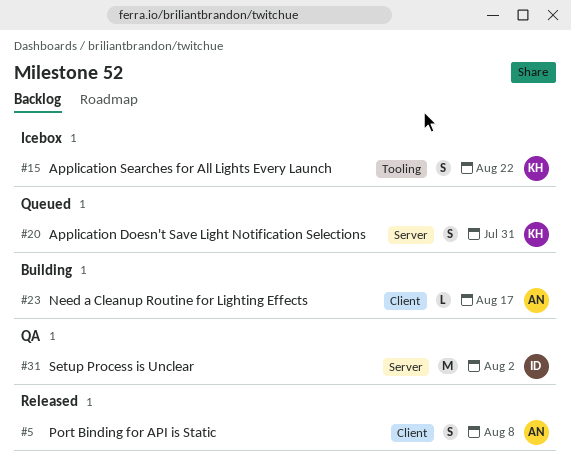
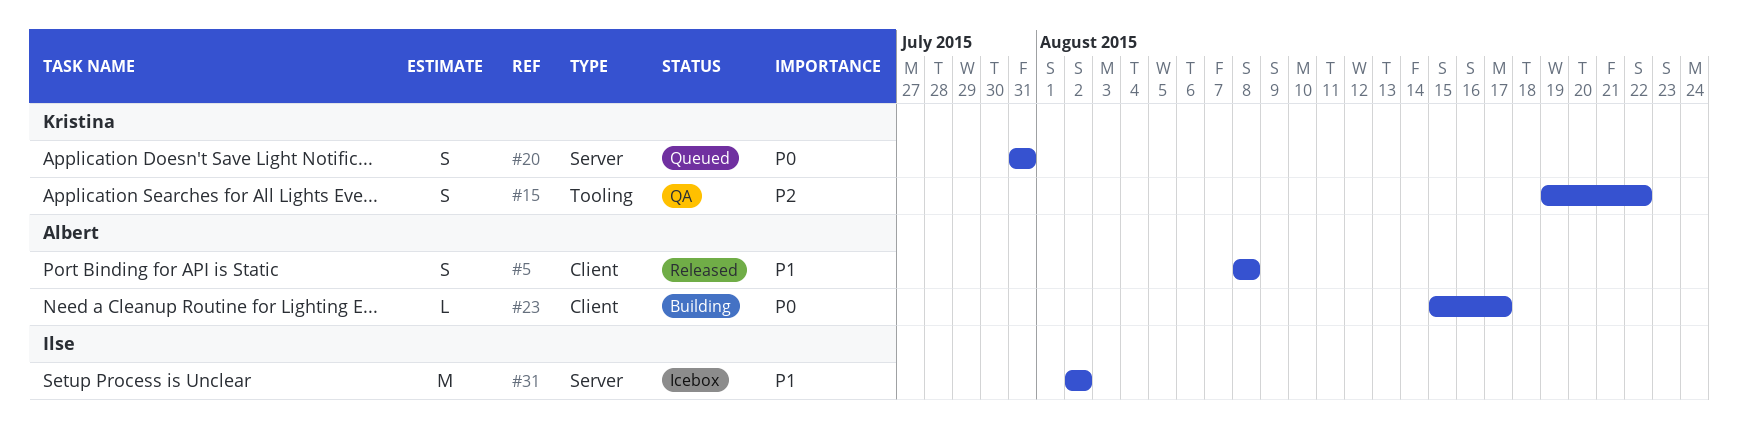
#15, status: Icebox -> QA
#31, status: QA -> Icebox

